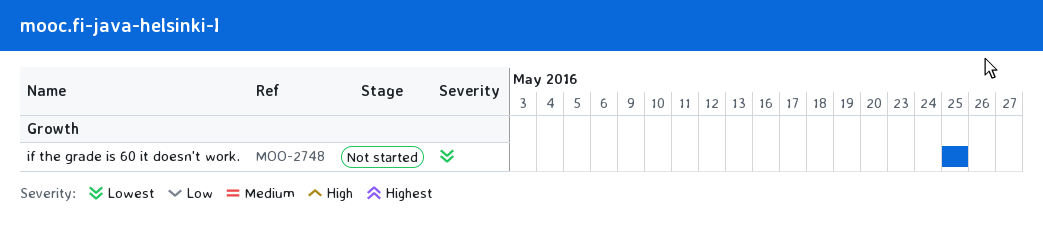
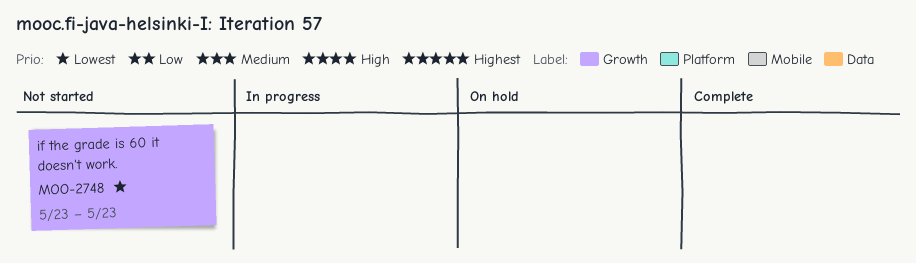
MOO-2748, start: May 25 -> May 23
MOO-2748, due: May 25 -> May 23

